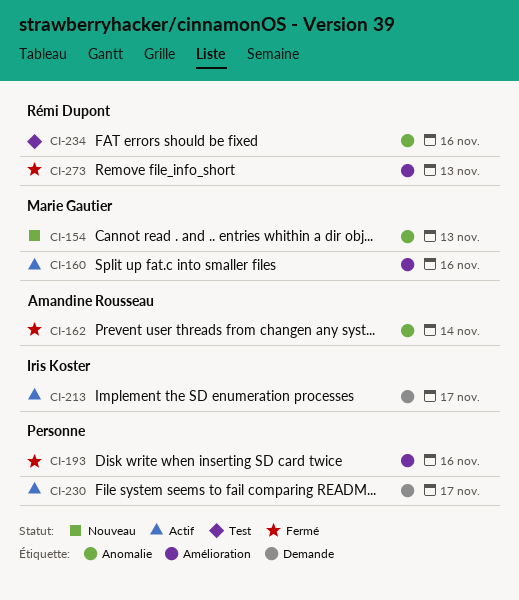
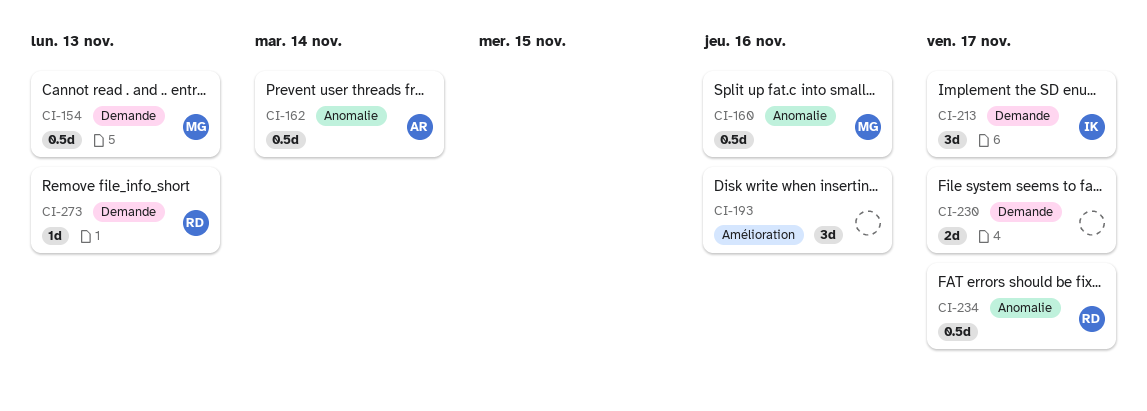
CI-154, label: Anomalie -> Demande
CI-160, label: Amélioration -> Anomalie
CI-234, due: Nov 16 -> Nov 17
CI-273, label: Amélioration -> Demande

